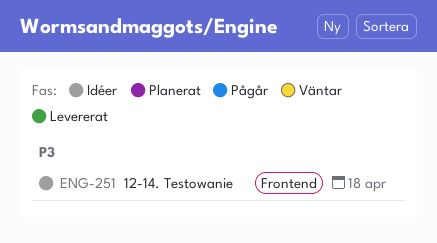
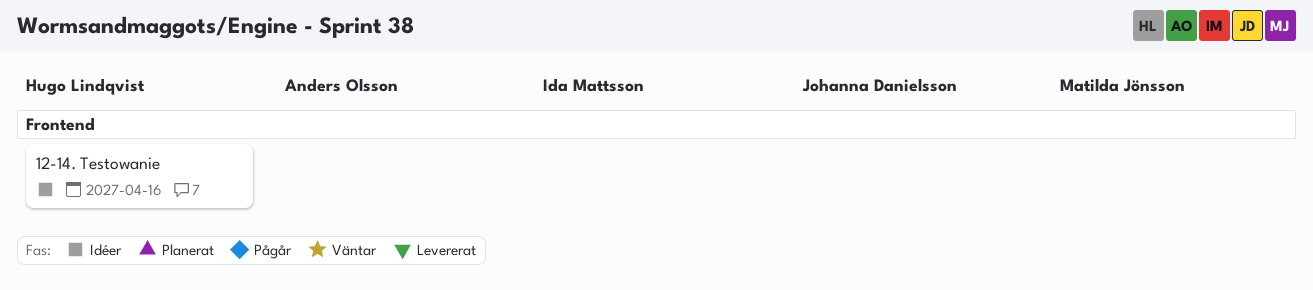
12-14. Testowanie, due: Apr 18 -> Apr 16

